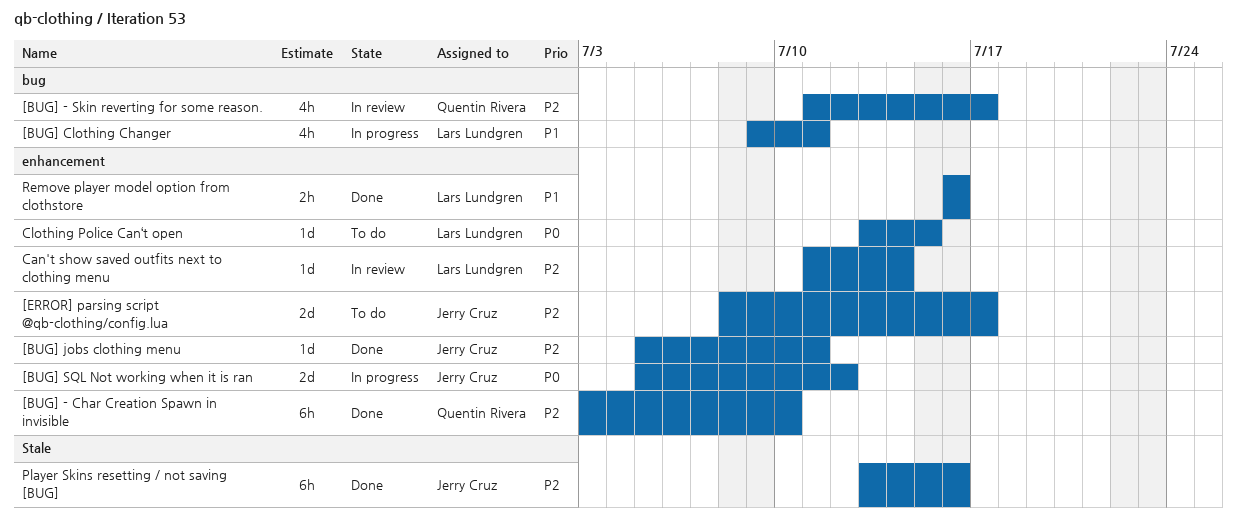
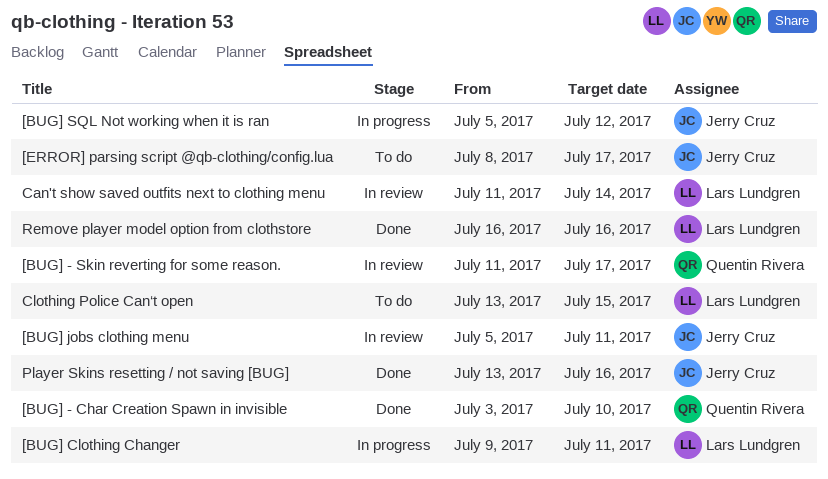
[BUG] jobs clothing menu, status: Done -> In review

